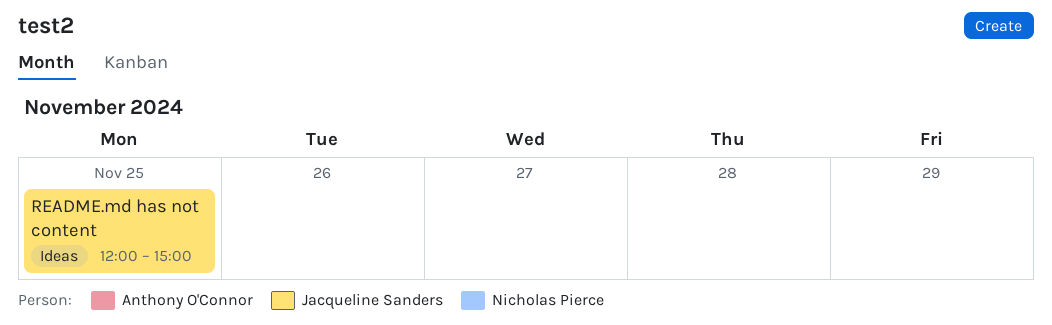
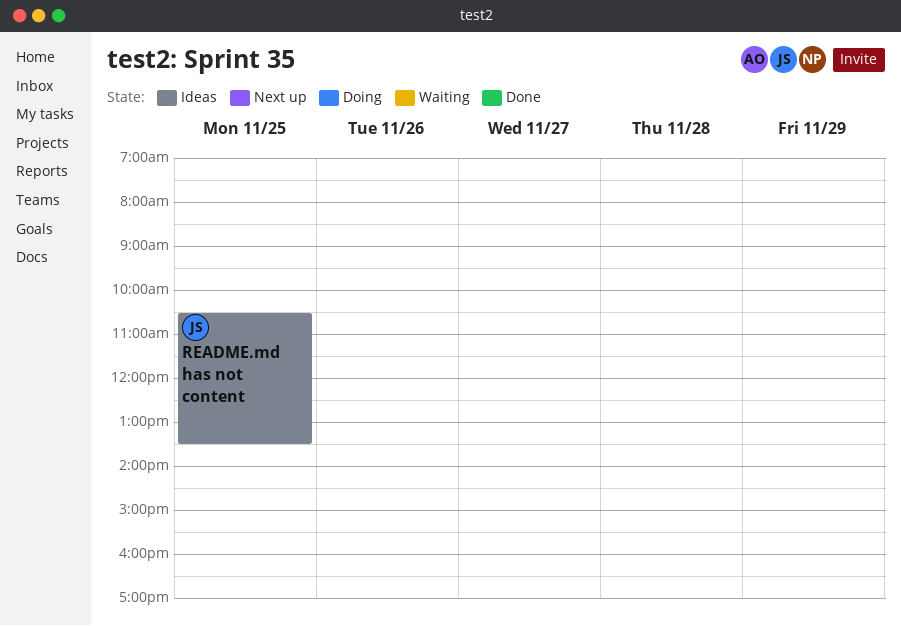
README.md has not content, begins: 12:00 -> 10:30
README.md has not content, ends: 15:00 -> 13:30

